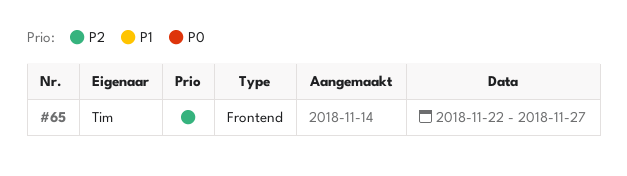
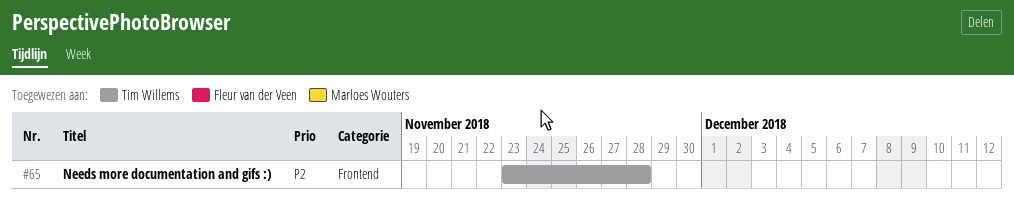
#65, start: Nov 22 -> Nov 23
#65, due: Nov 27 -> Nov 28

